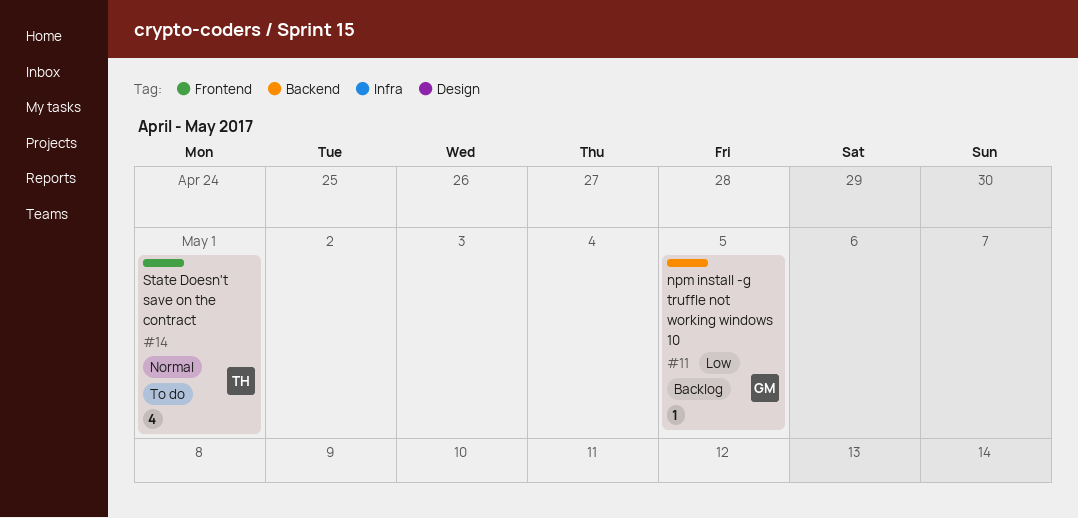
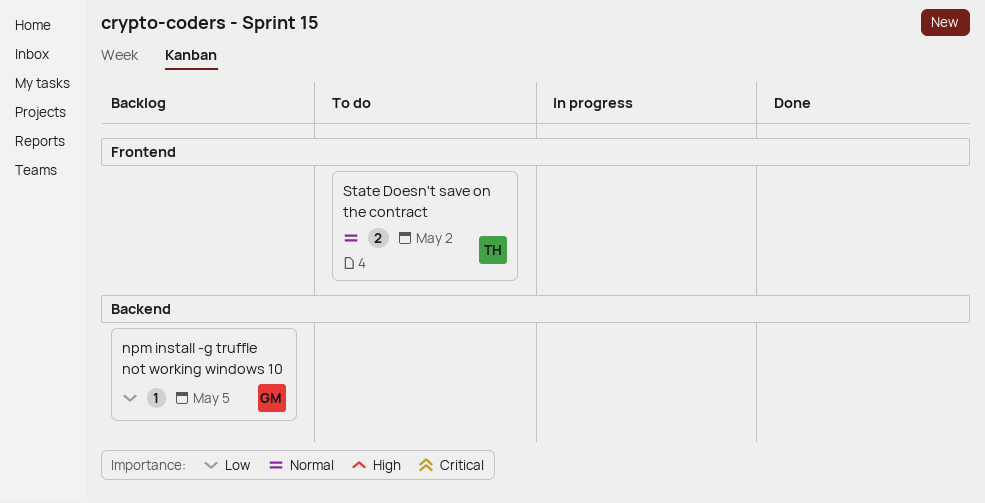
State Doesn't save on the contract, estimate: 4 -> 2
State Doesn't save on the contract, due: May 1 -> May 2

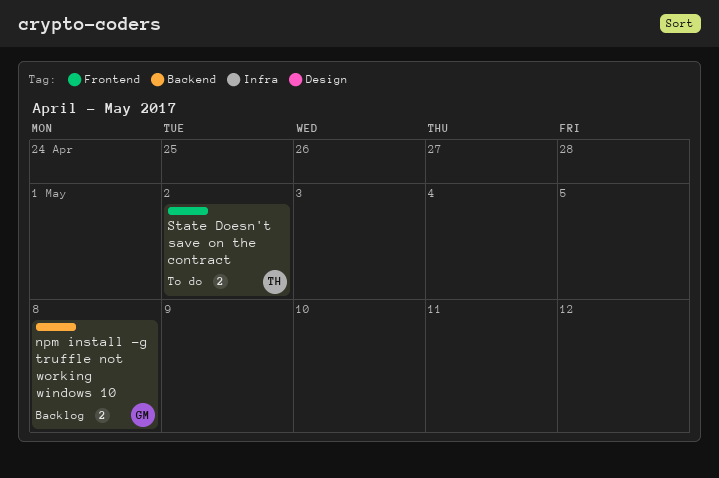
npm install -g truffle not working windows 10, estimate: 1 -> 2
npm install -g truffle not working windows 10, due: May 5 -> May 8

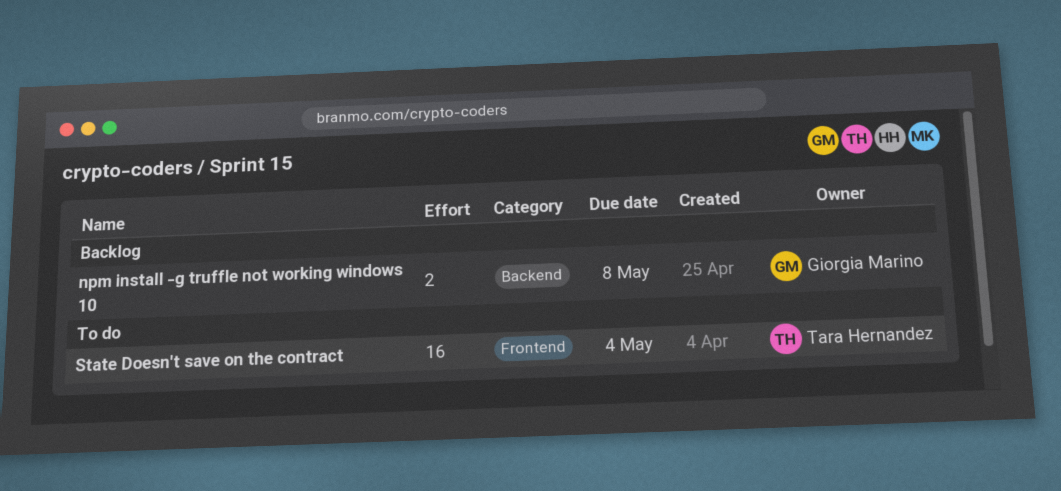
State Doesn't save on the contract, estimate: 2 -> 16
State Doesn't save on the contract, due: May 2 -> May 4

